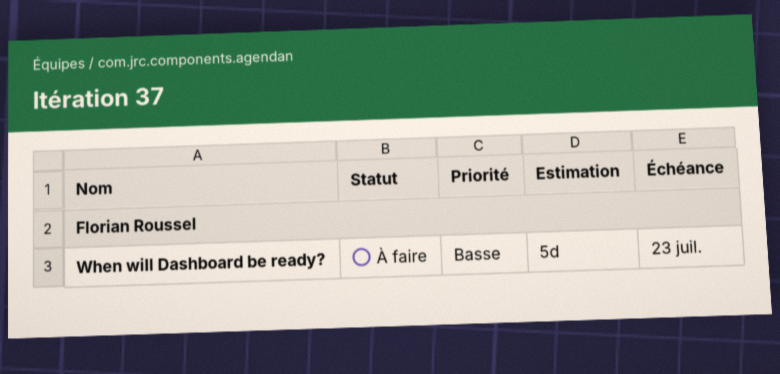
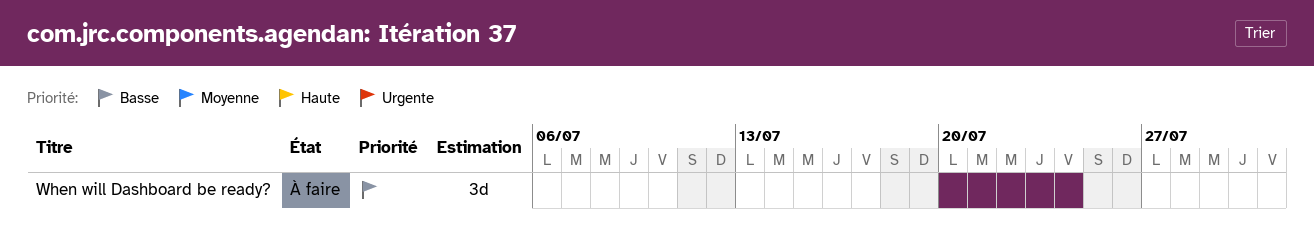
When will Dashboard be ready?, estimate: 5d -> 3d
When will Dashboard be ready?, due: Jul 23 -> Jul 24

